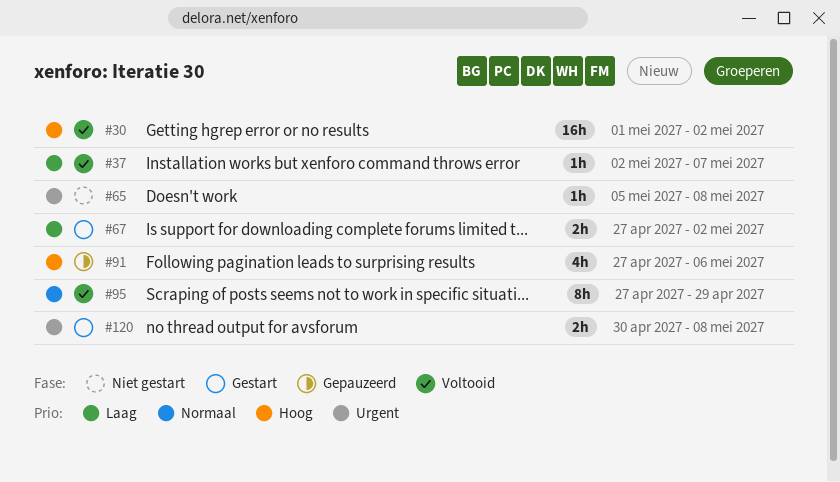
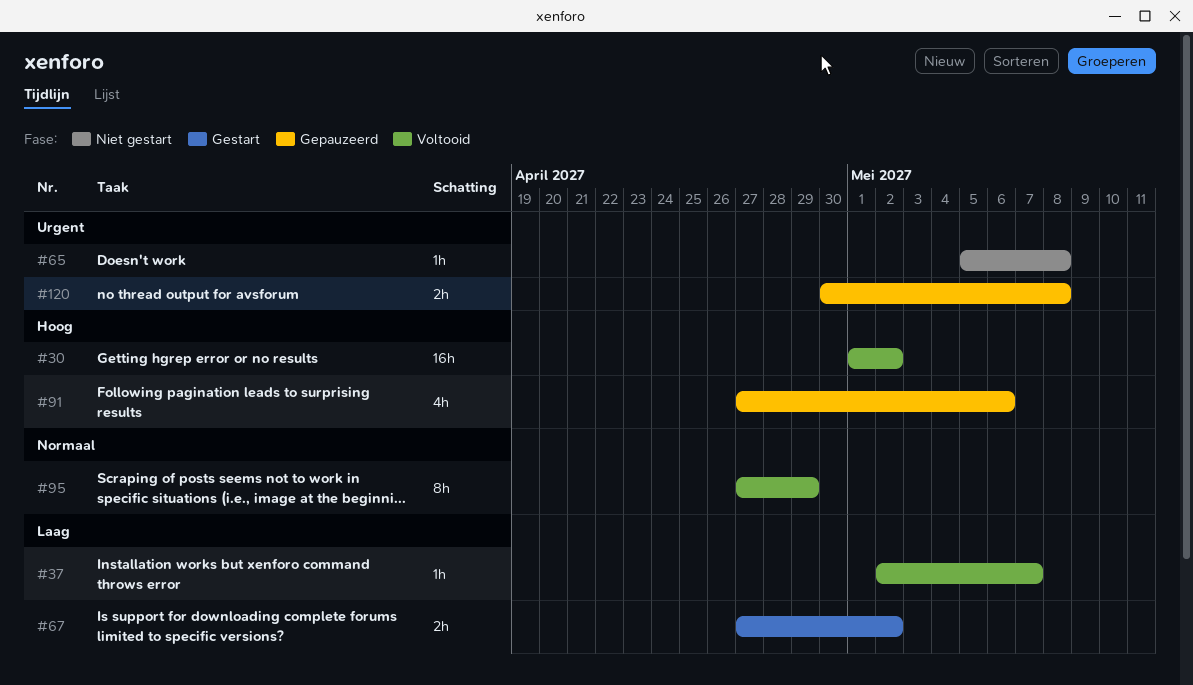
#120, status: Gestart -> Gepauzeerd

